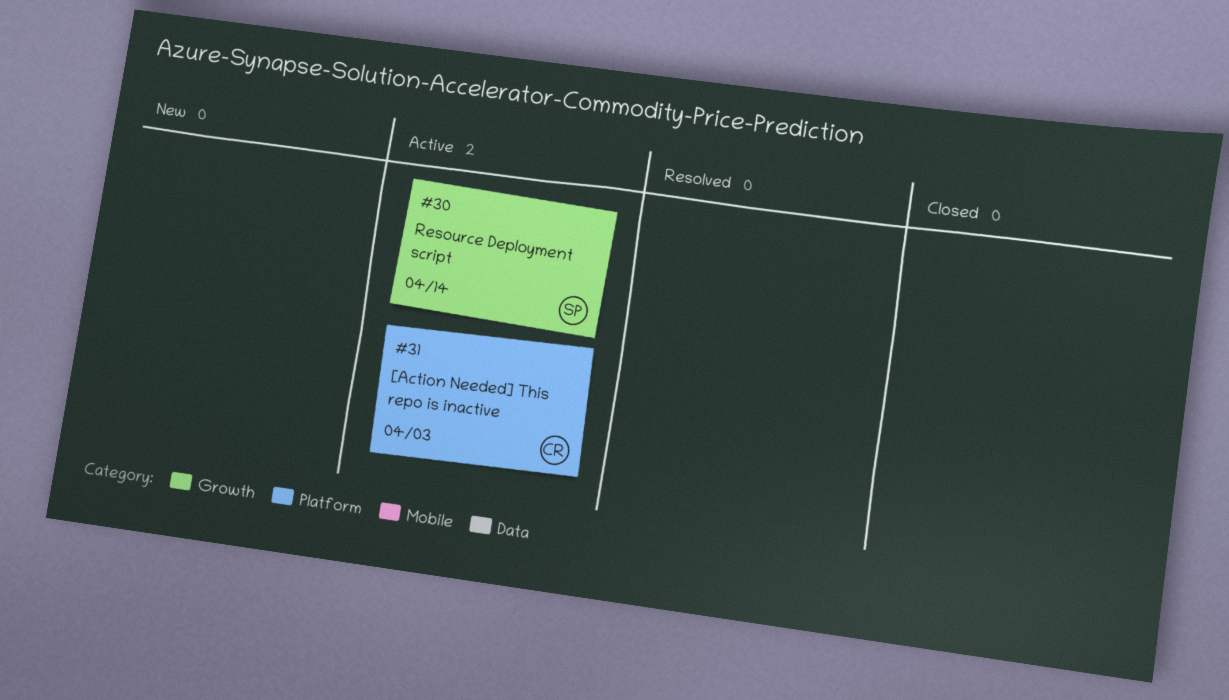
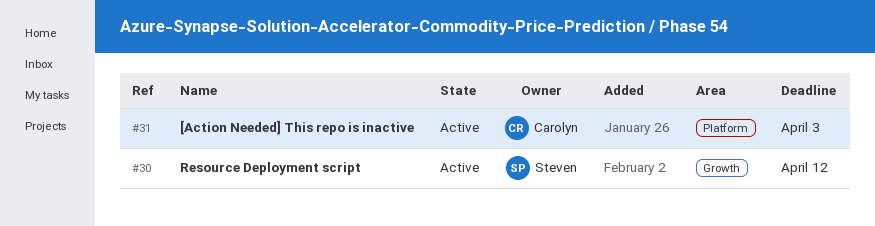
#30, due: Apr 14 -> Apr 12

